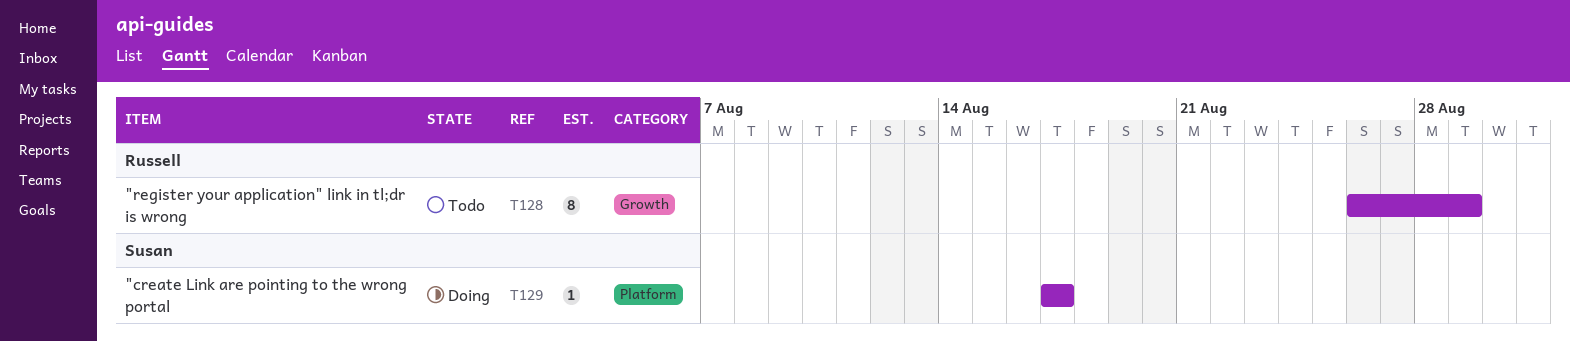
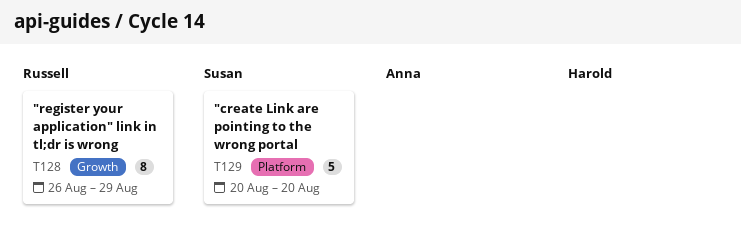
T129, estimate: 1 -> 5
T129, start: Aug 17 -> Aug 20
T129, due: Aug 17 -> Aug 20

